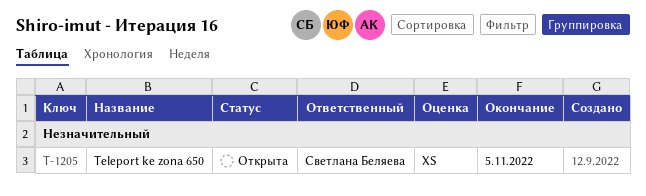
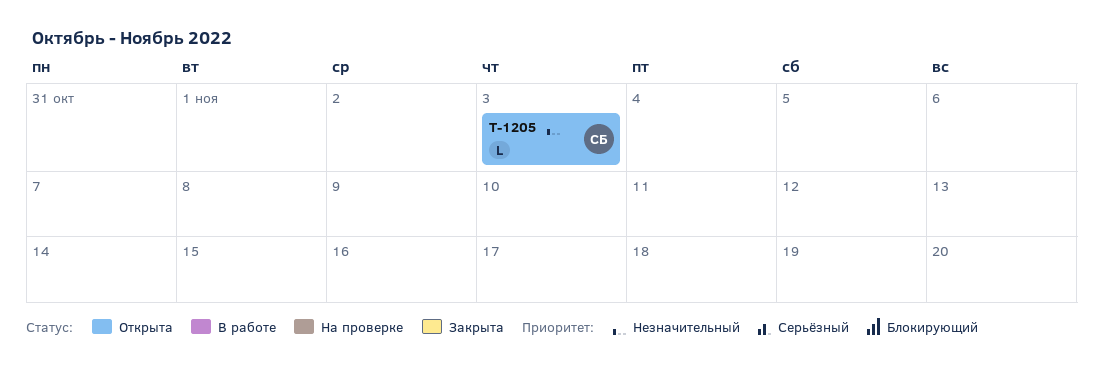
T-1205, estimate: XS -> L
T-1205, due: Nov 5 -> Nov 3

